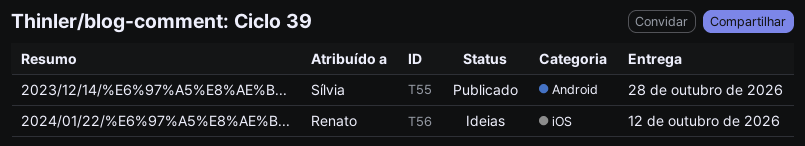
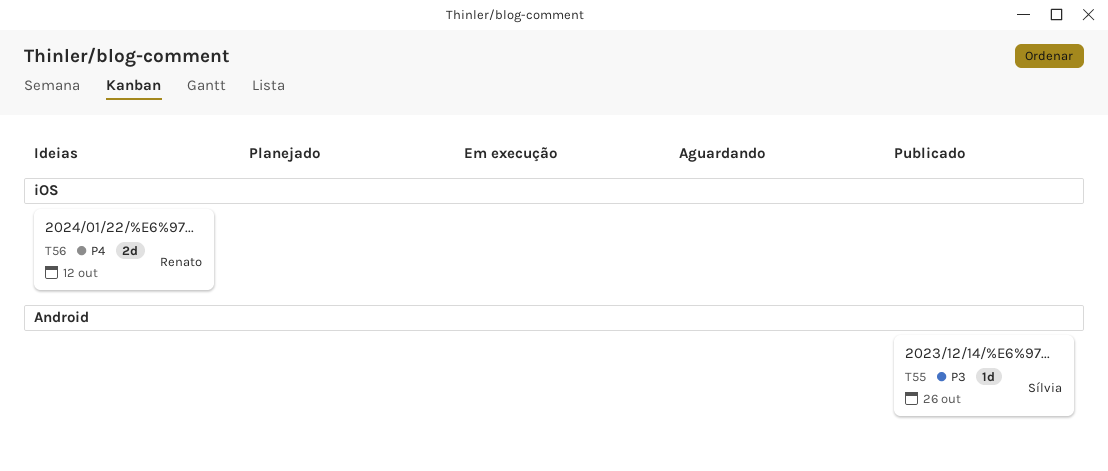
T55, due: Oct 28 -> Oct 26

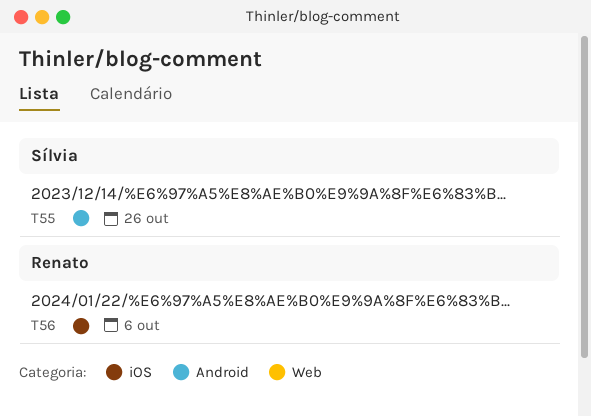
T56, due: Oct 12 -> Oct 6

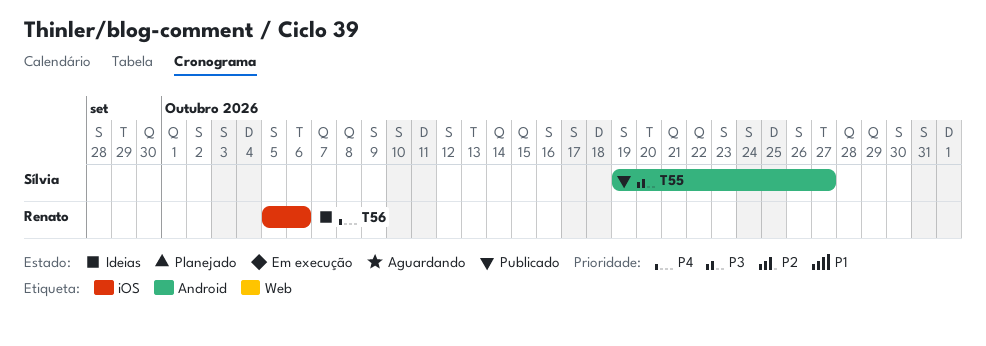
T55, due: Oct 26 -> Oct 27

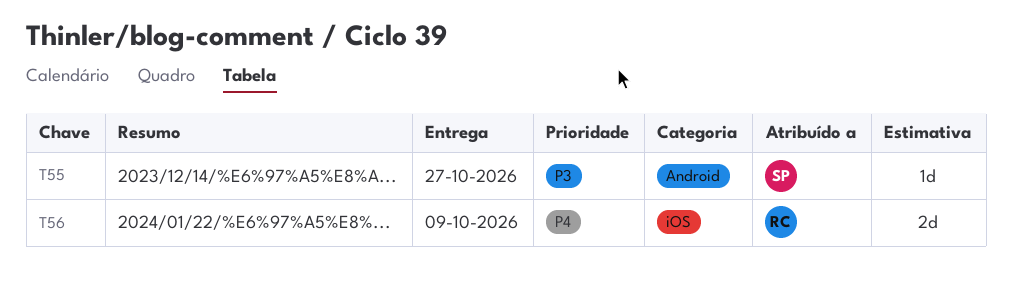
T56, due: Oct 6 -> Oct 9

